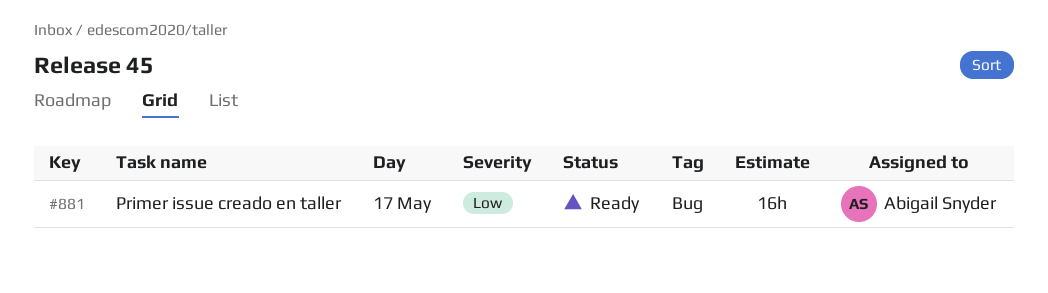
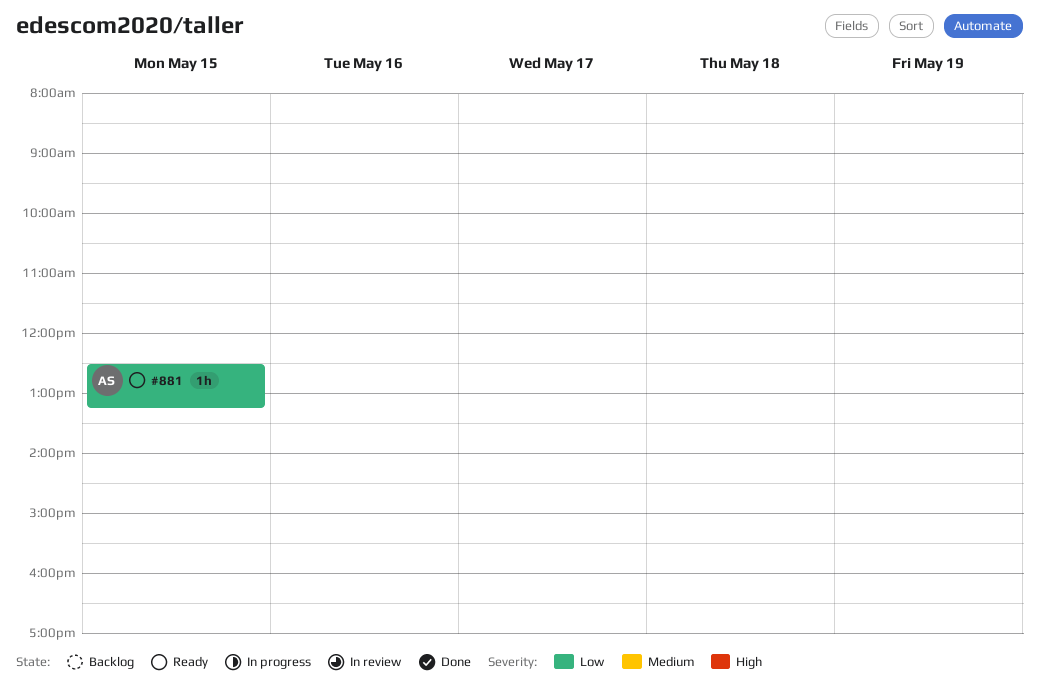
#881, estimate: 16h -> 1h
#881, day: May 17 -> May 15

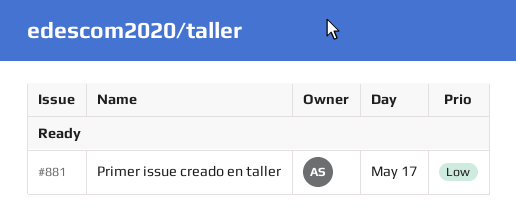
#881, day: May 15 -> May 17

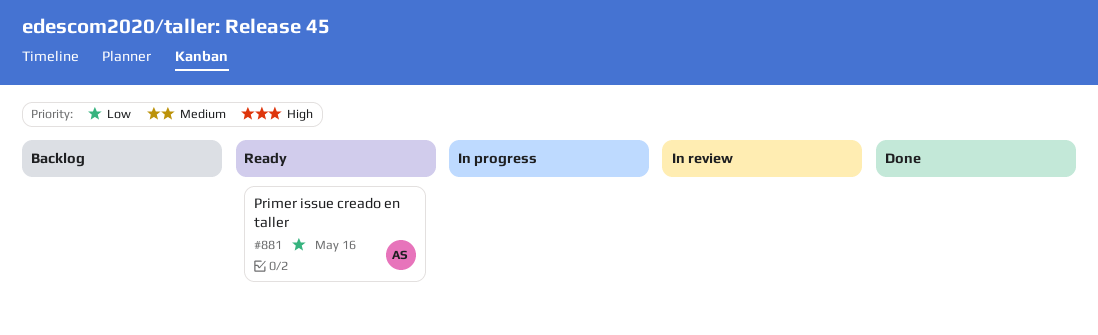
#881, day: May 17 -> May 16

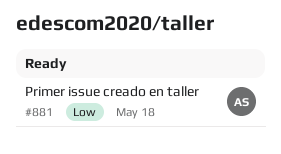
#881, day: May 16 -> May 18

